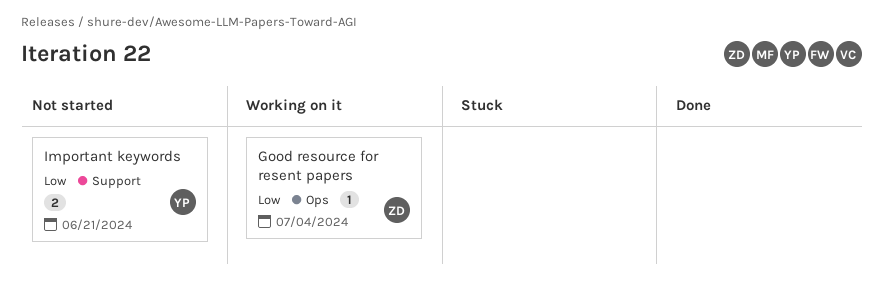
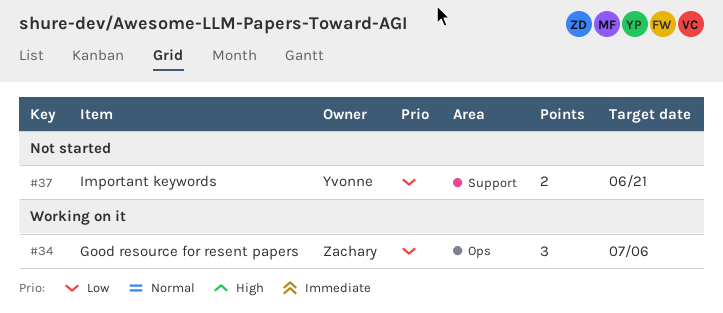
Good resource for resent papers, estimate: 1 -> 3
Good resource for resent papers, due: Jul 4 -> Jul 6

